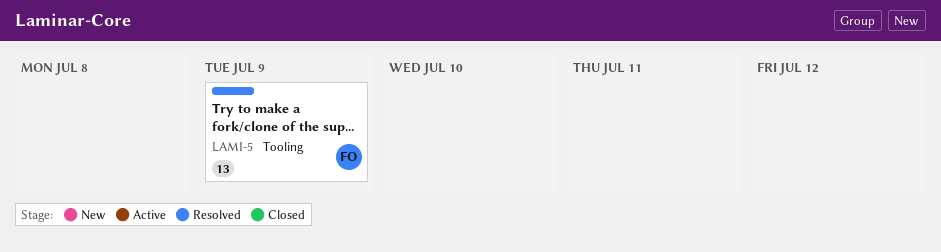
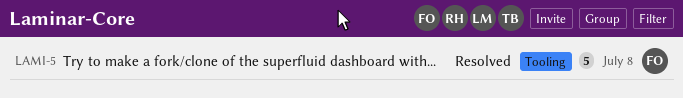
LAMI-5, estimate: 13 -> 5
LAMI-5, due: Jul 9 -> Jul 8

